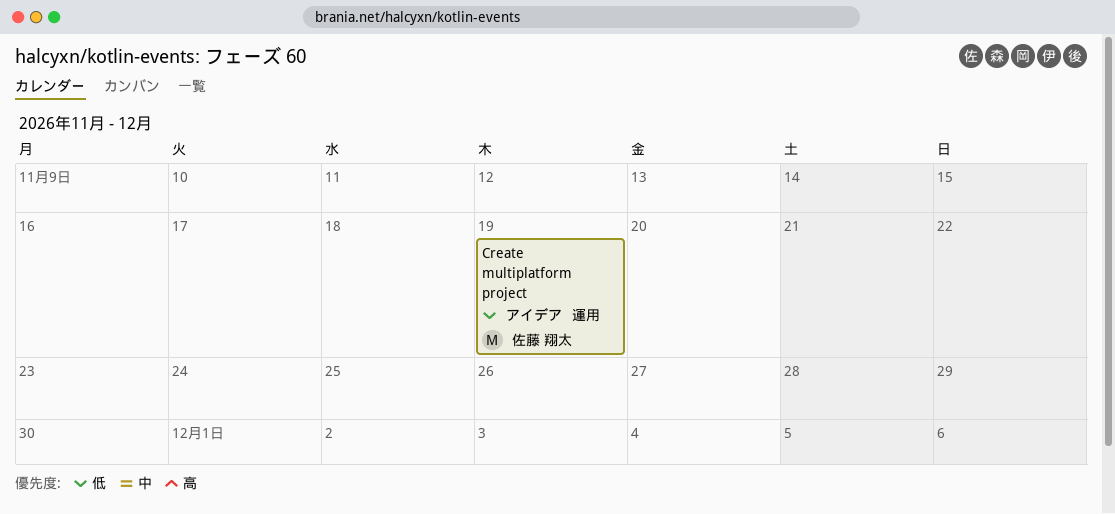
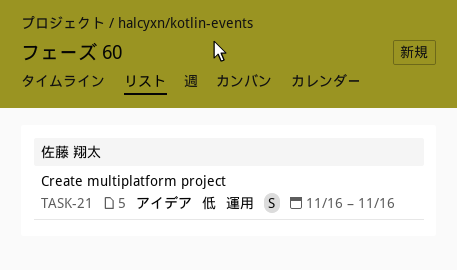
Create multiplatform project, estimate: M -> S
Create multiplatform project, due: Nov 19 -> Nov 16

